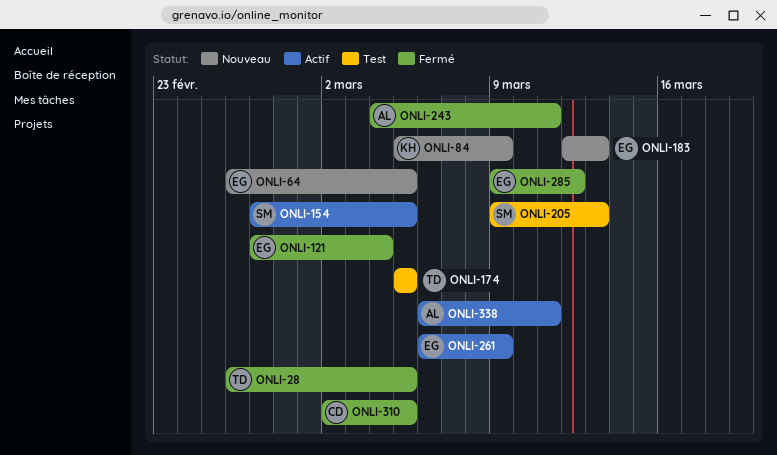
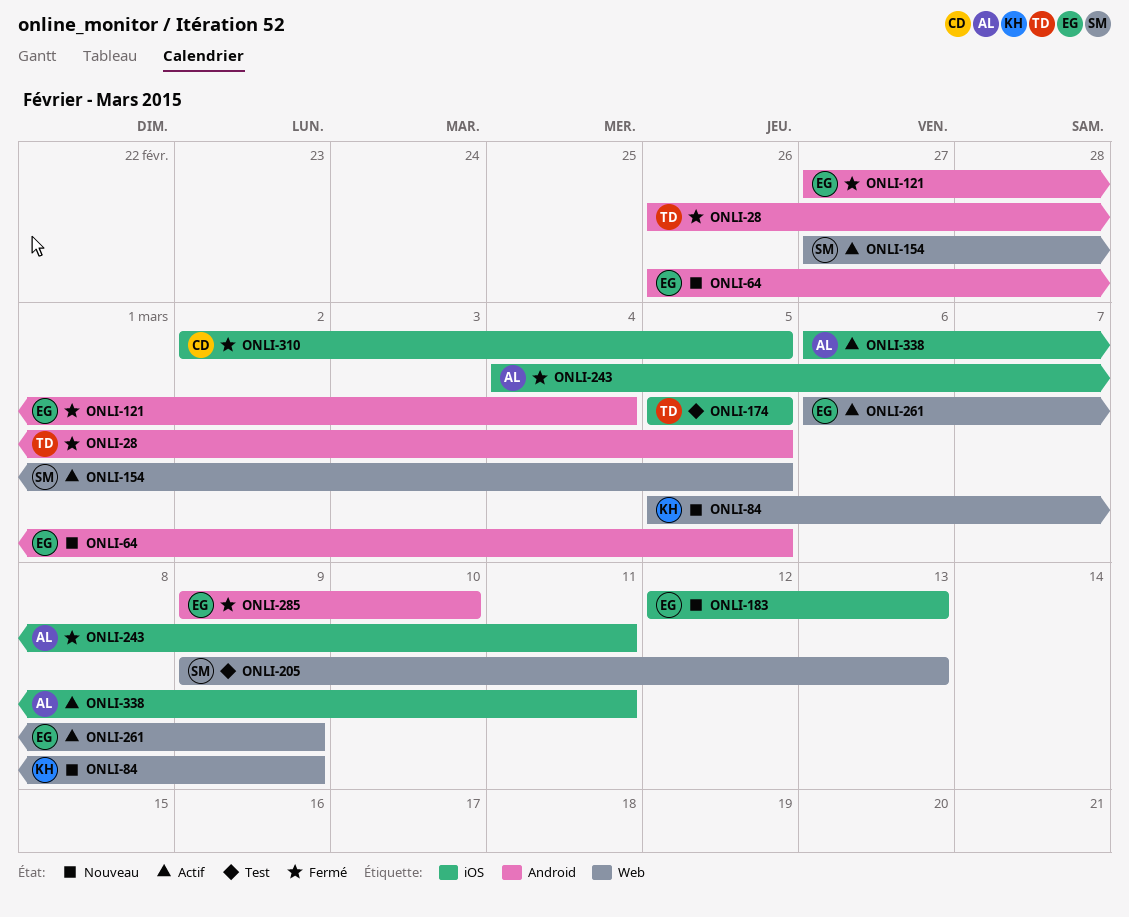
ONLI-285, due: Mar 12 -> Mar 10

